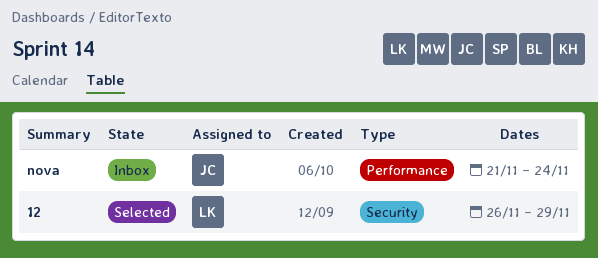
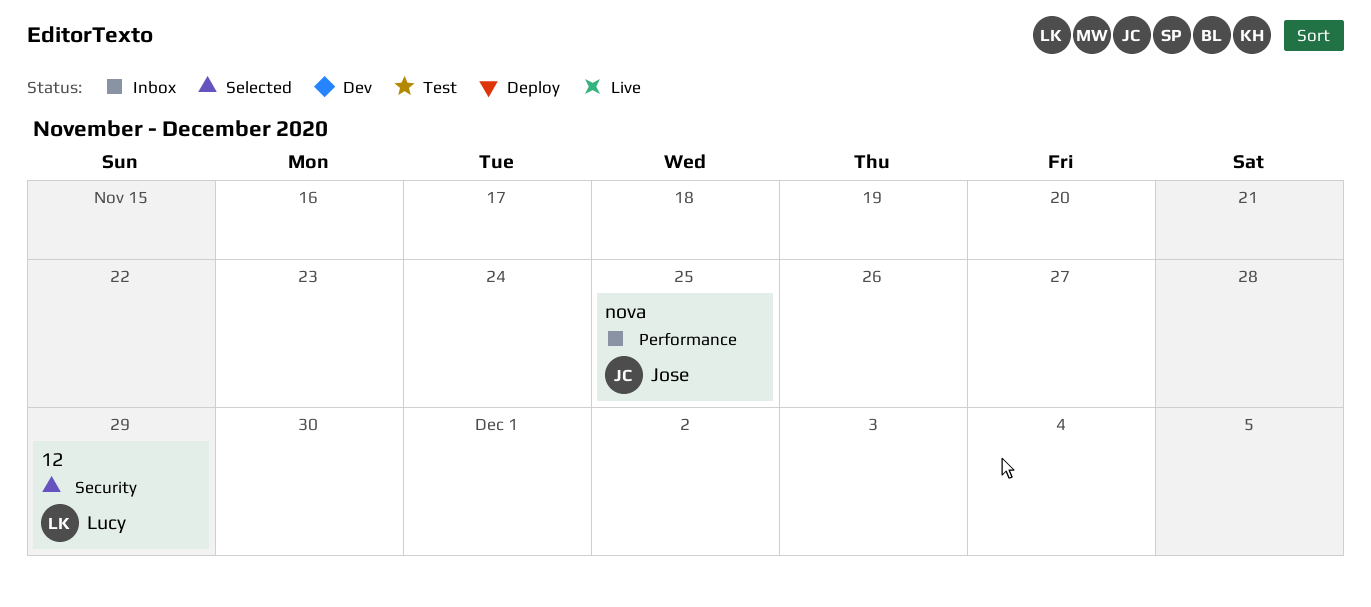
nova, due: Nov 24 -> Nov 25

